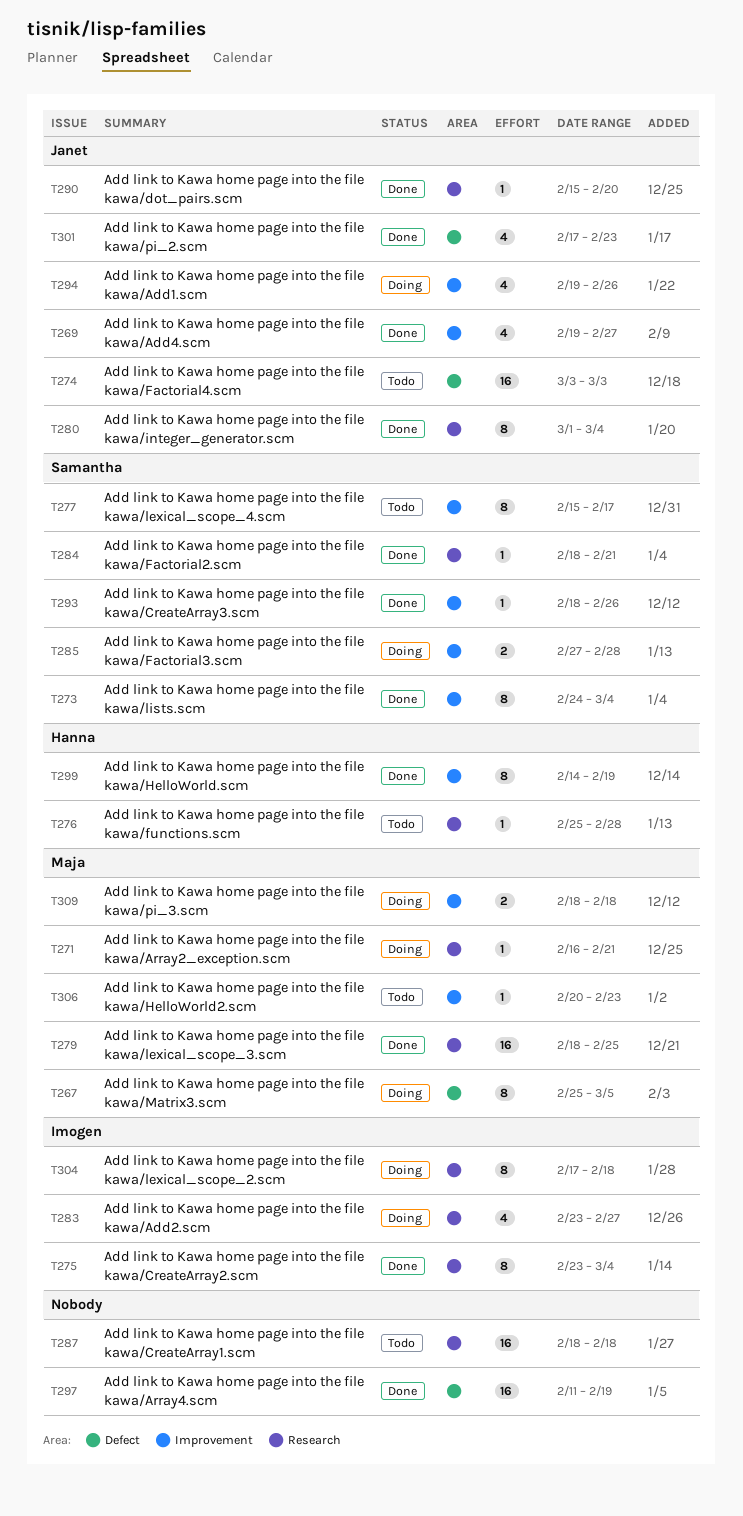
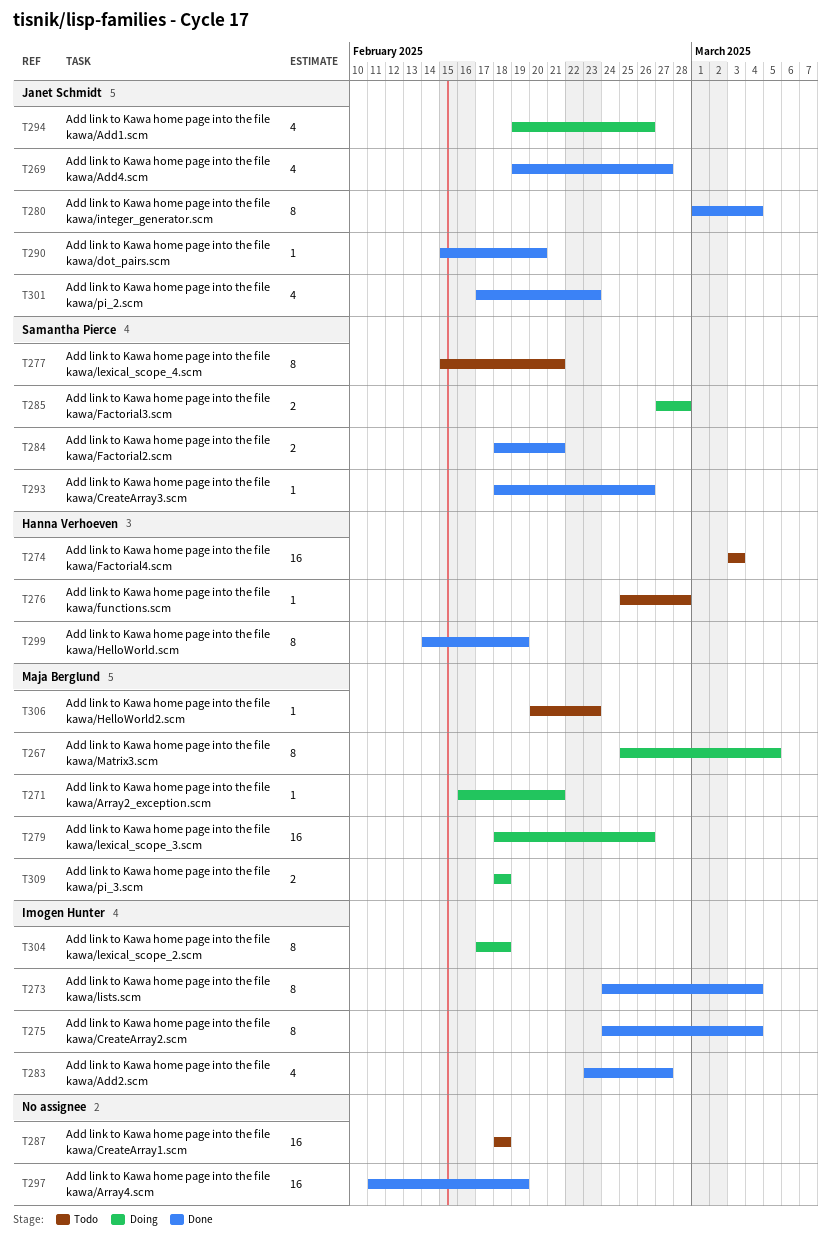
T273, owner: Samantha Pierce -> Imogen Hunter
T274, owner: Janet Schmidt -> Hanna Verhoeven
T275, start: Feb 23 -> Feb 24
T277, due: Feb 17 -> Feb 21
T279, status: Done -> Doing
T279, due: Feb 25 -> Feb 26
T283, status: Doing -> Done
T284, estimate: 1 -> 2

